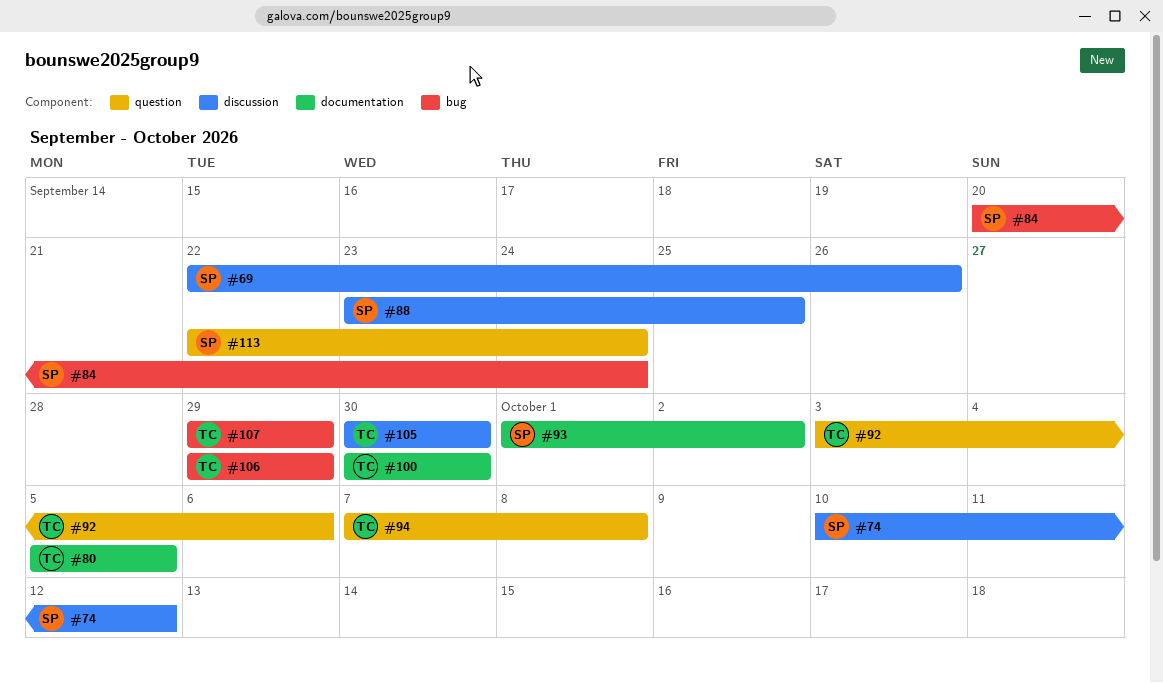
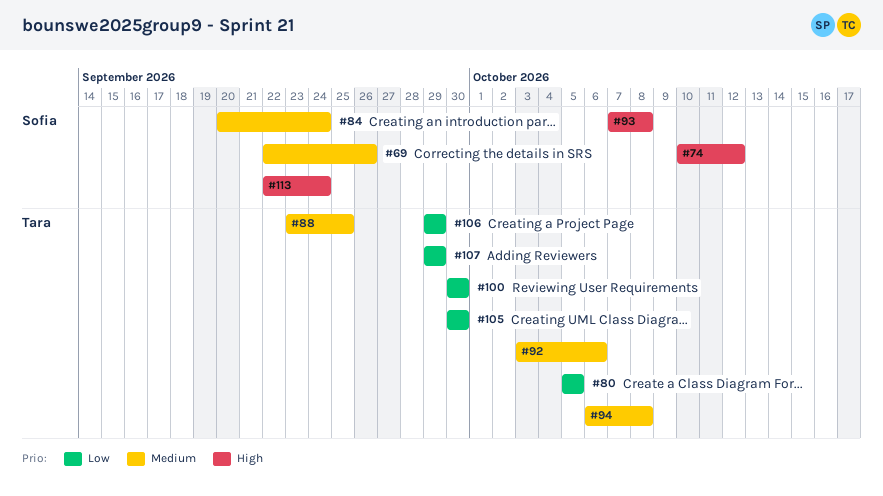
#88, owner: Sofia -> Tara
#93, start: Oct 1 -> Oct 7
#93, due: Oct 2 -> Oct 8
#94, start: Oct 7 -> Oct 6

